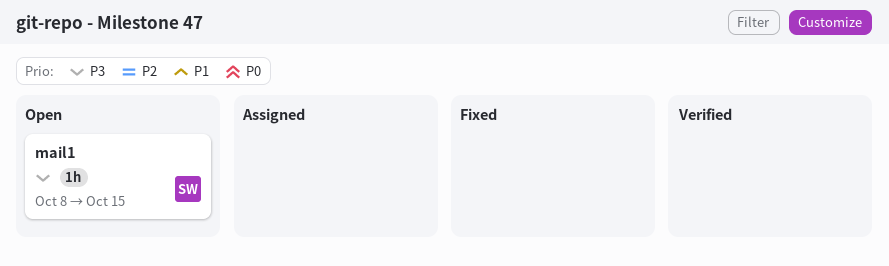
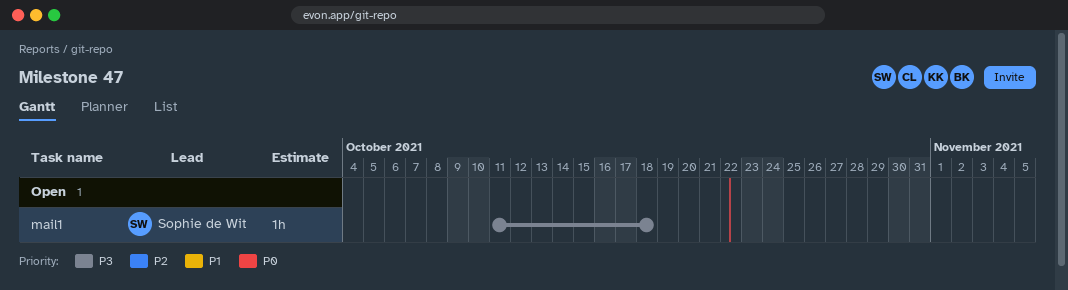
mail1, start: Oct 8 -> Oct 11
mail1, due: Oct 15 -> Oct 18

